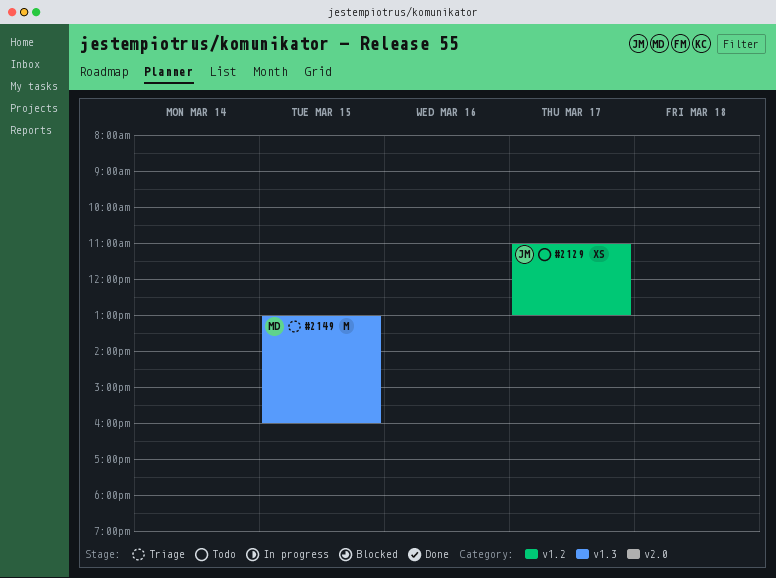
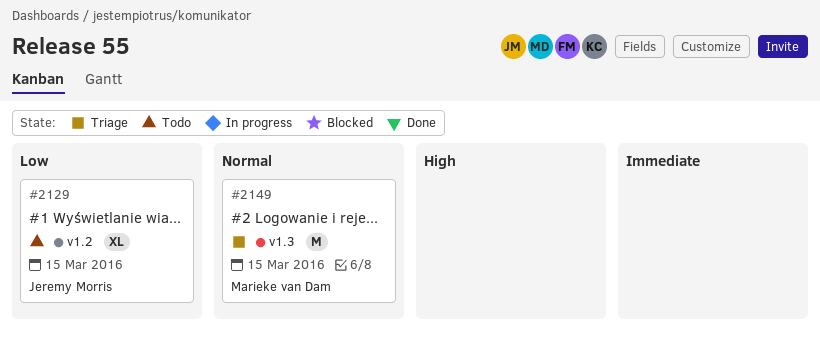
#2129, estimate: XS -> XL
#2129, day: Mar 17 -> Mar 15

